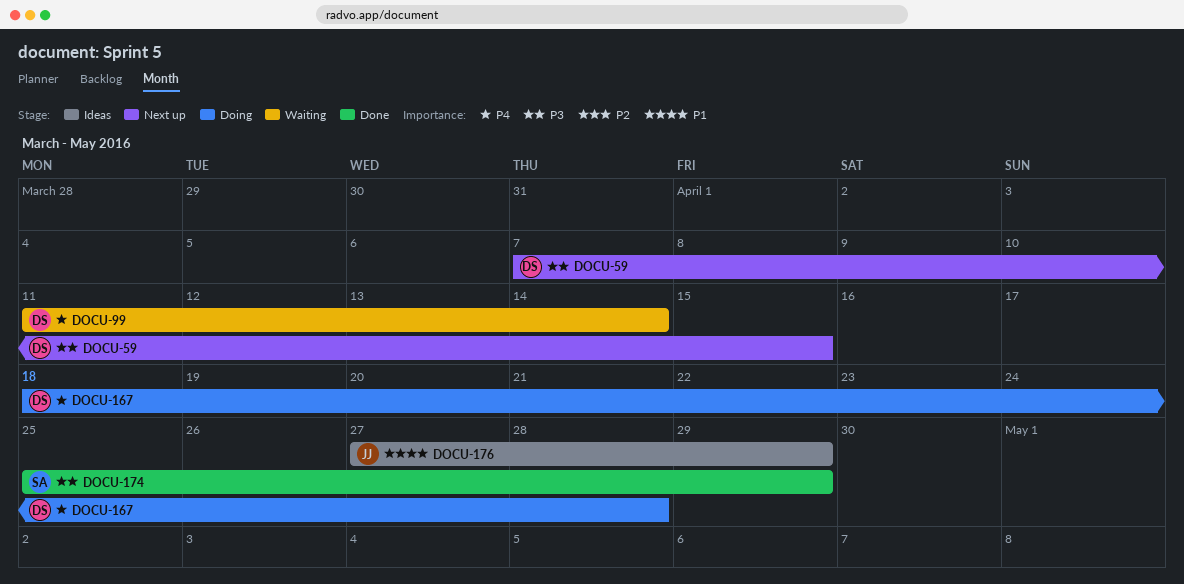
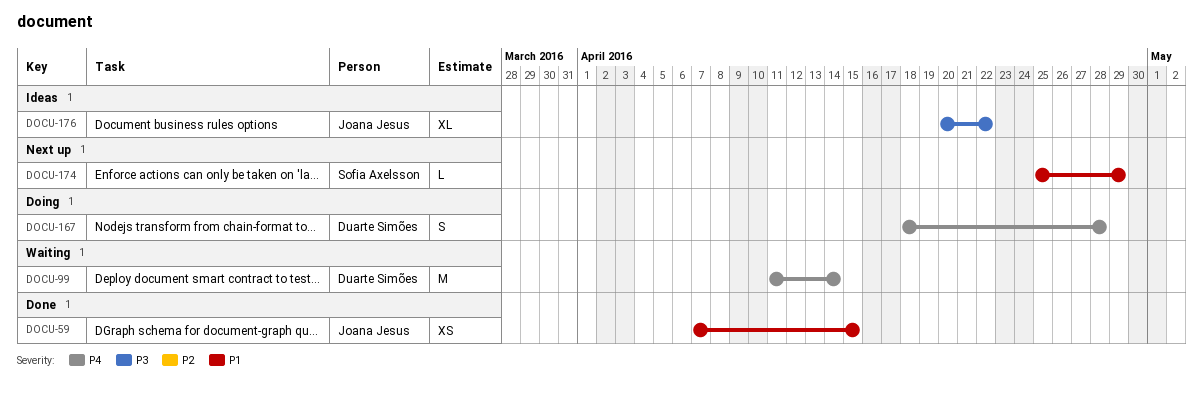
DOCU-59, status: Next up -> Done
DOCU-59, owner: Duarte Simões -> Joana Jesus
DOCU-59, priority: P3 -> P1
DOCU-174, status: Done -> Next up
DOCU-174, priority: P3 -> P1
DOCU-176, priority: P1 -> P3
DOCU-176, start: Apr 27 -> Apr 20
DOCU-176, due: Apr 29 -> Apr 22

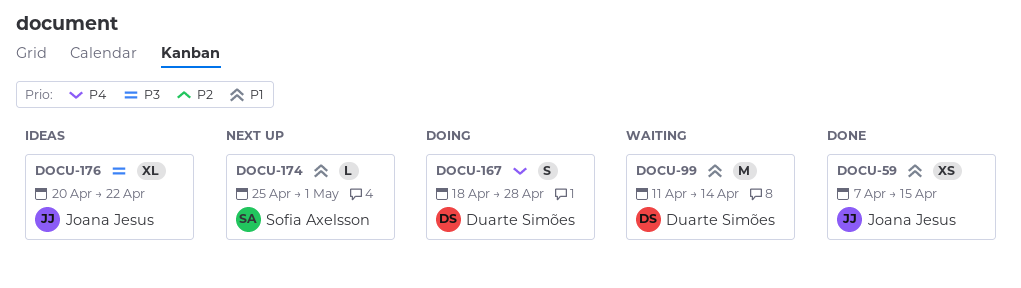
DOCU-99, priority: P4 -> P1
DOCU-174, due: Apr 29 -> May 1

